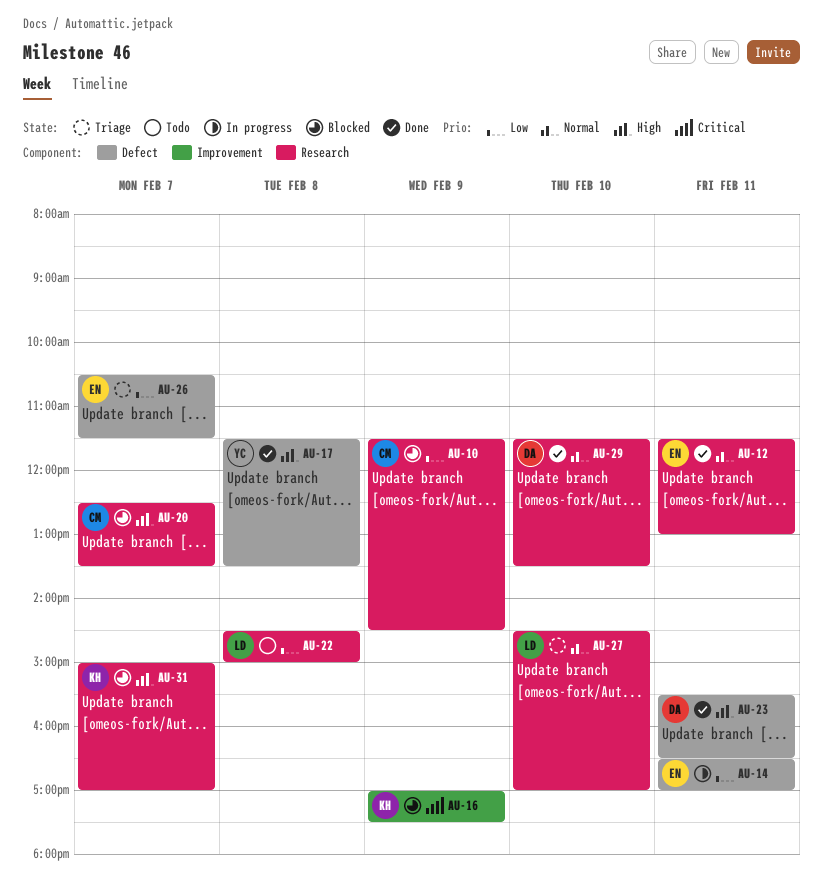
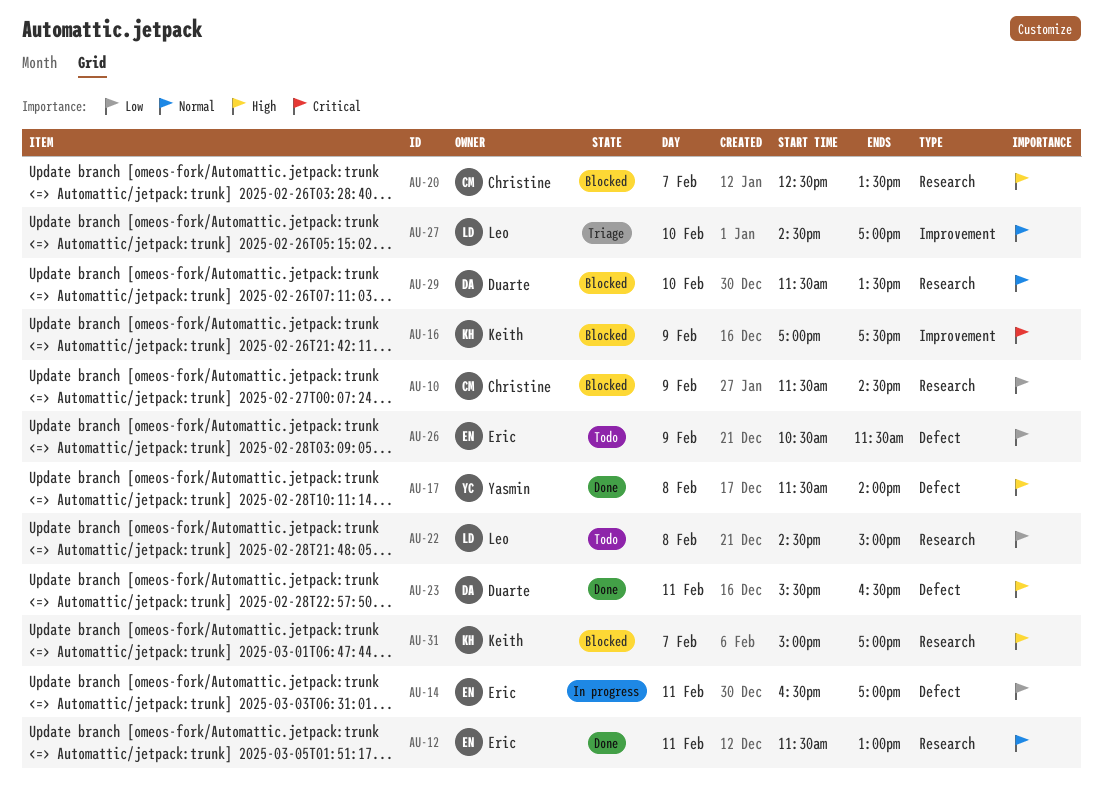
AU-17, ends: 13:30 -> 14:00
AU-26, status: Triage -> Todo
AU-26, day: Feb 7 -> Feb 9
AU-27, label: Research -> Improvement
AU-29, status: Done -> Blocked

